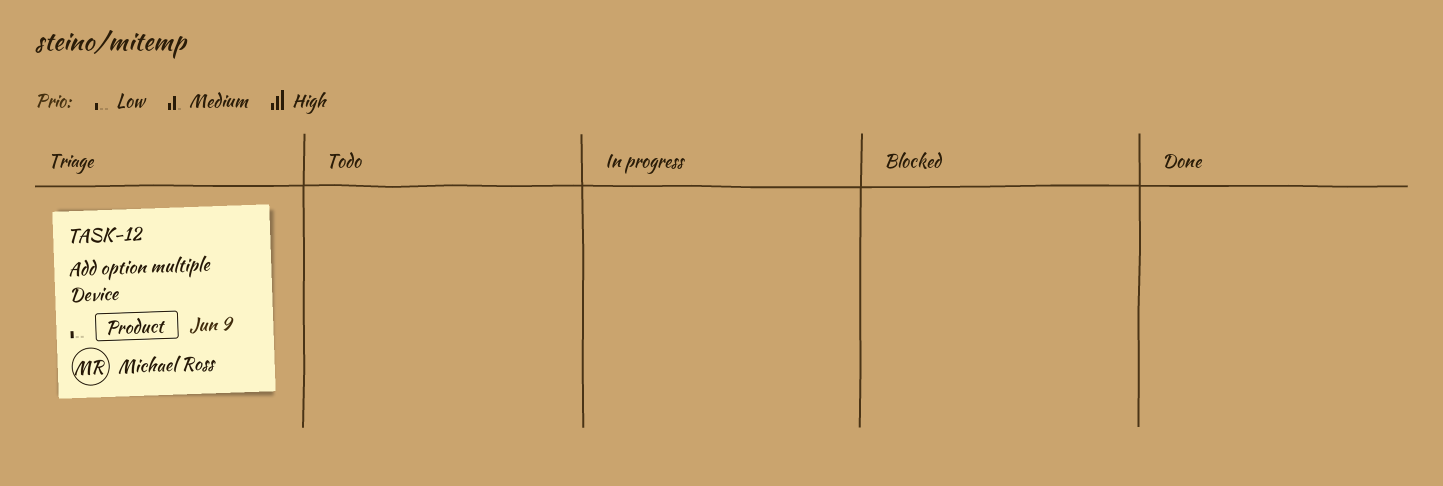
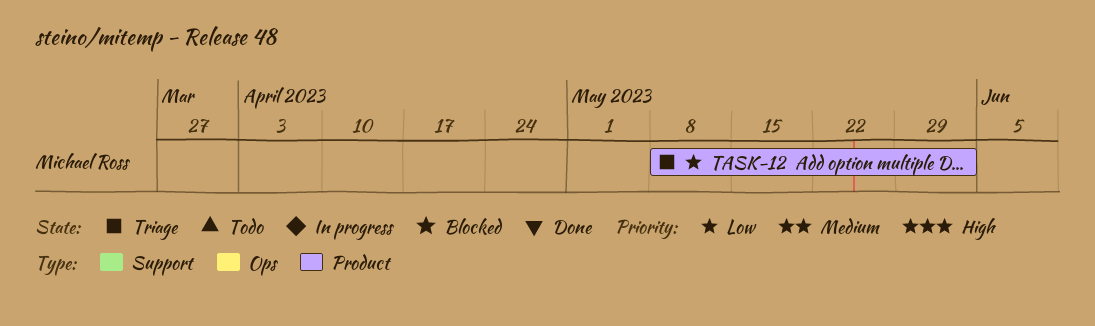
TASK-12, due: Jun 9 -> Jun 2

